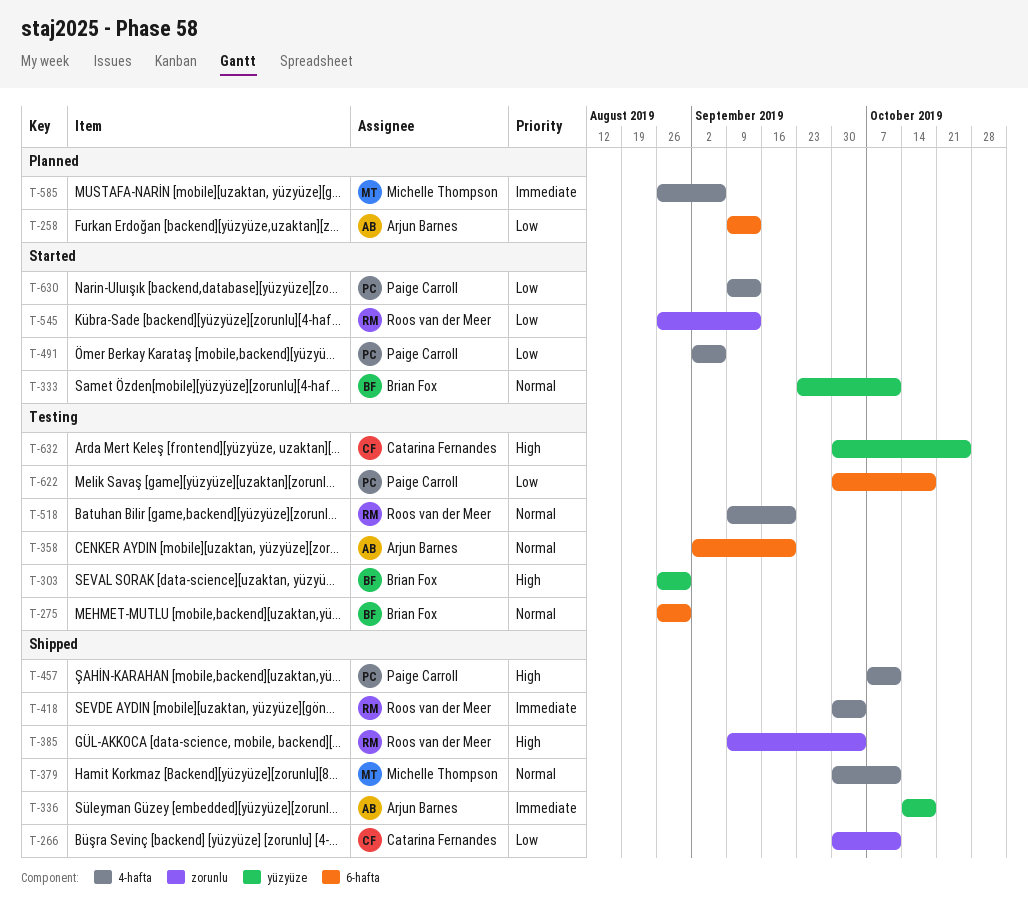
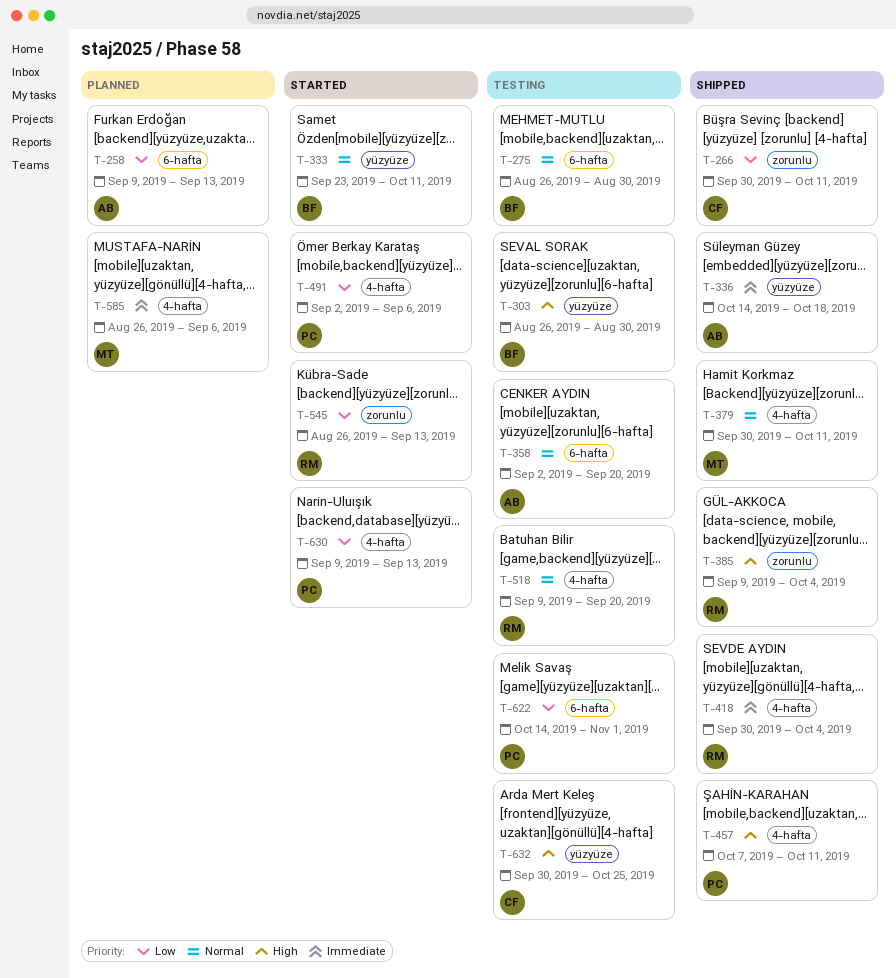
T-622, start: Sep 30 -> Oct 14
T-622, due: Oct 18 -> Nov 1

